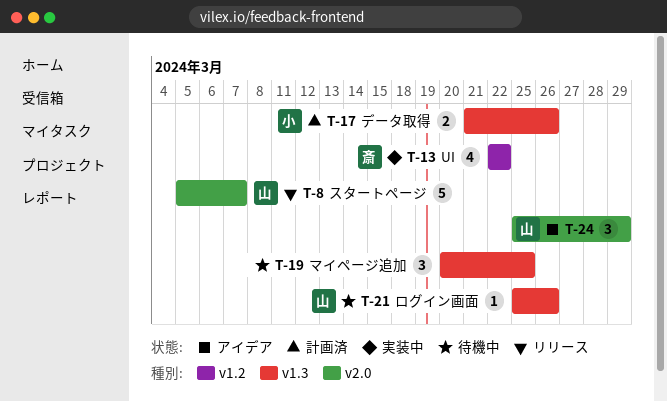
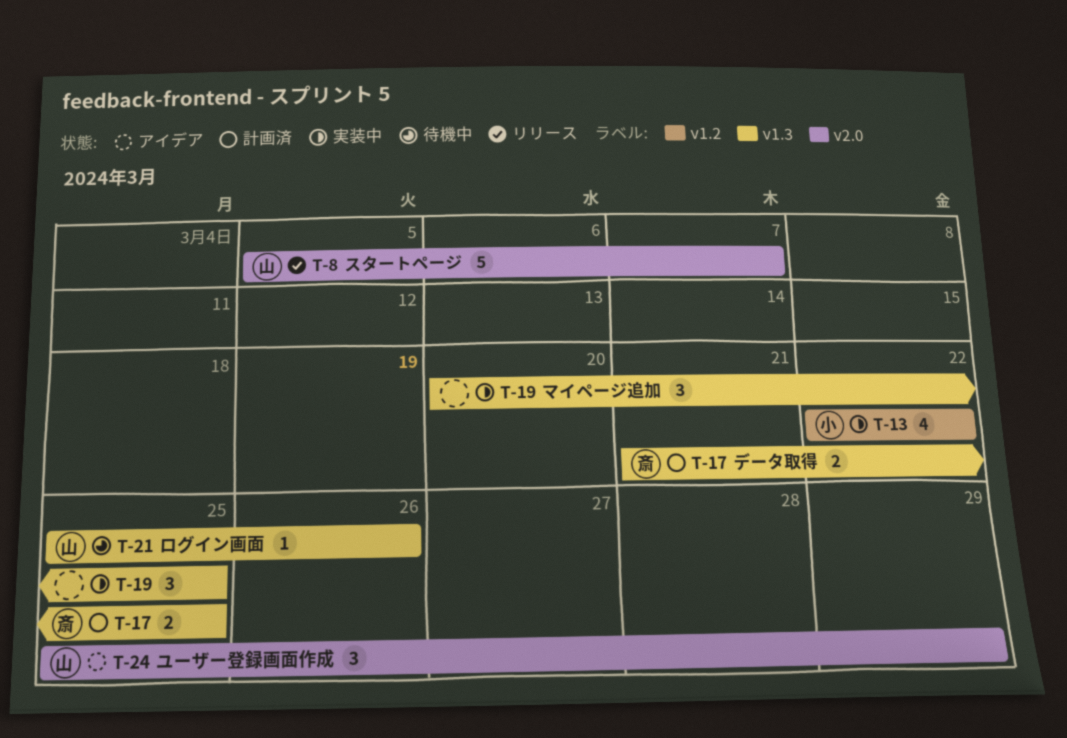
T-13, owner: 斎 -> 小
T-17, owner: 小 -> 斎
T-17, due: Mar 26 -> Mar 25
T-19, status: 待機中 -> 実装中

